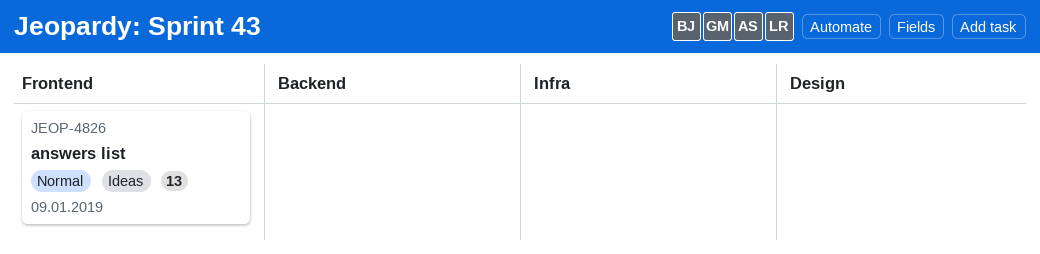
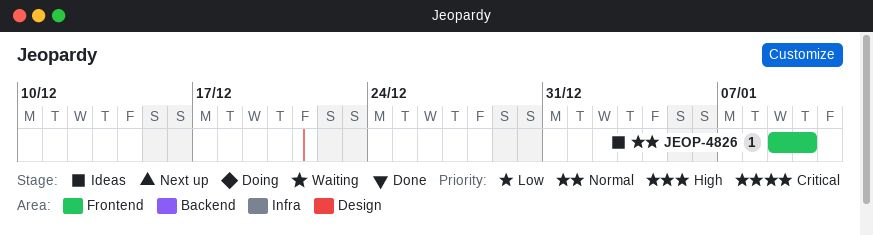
JEOP-4826, estimate: 13 -> 1
JEOP-4826, due: Jan 9 -> Jan 10

